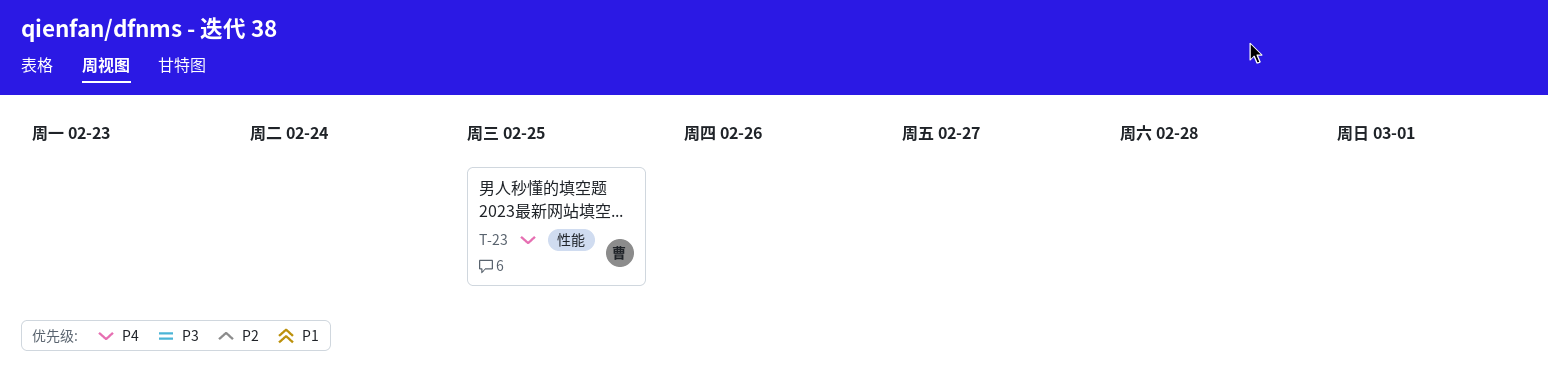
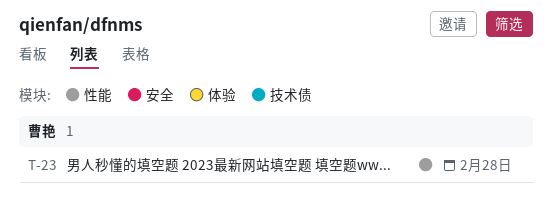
T-23, due: Feb 25 -> Feb 28

